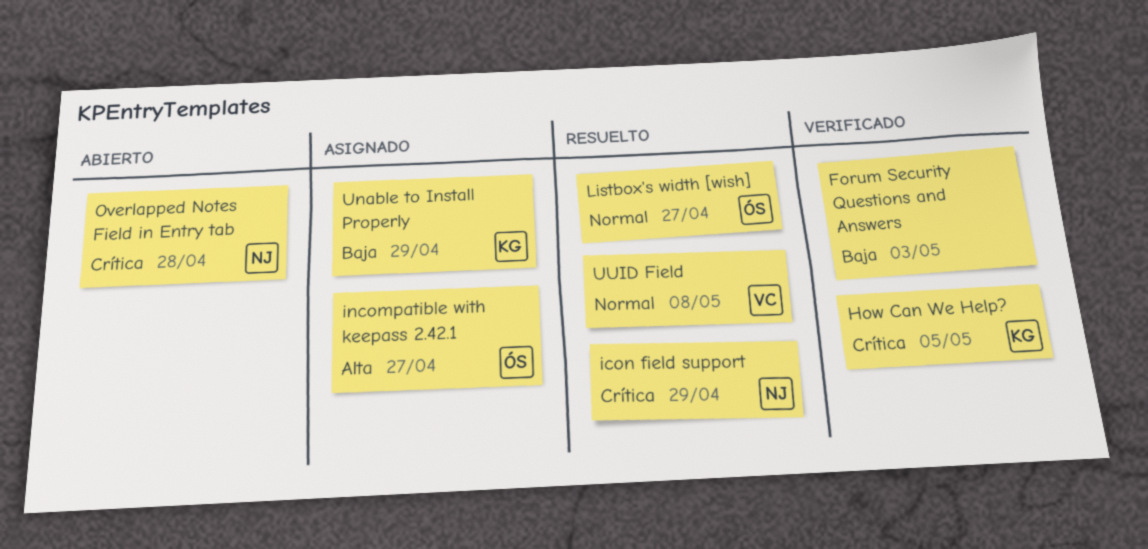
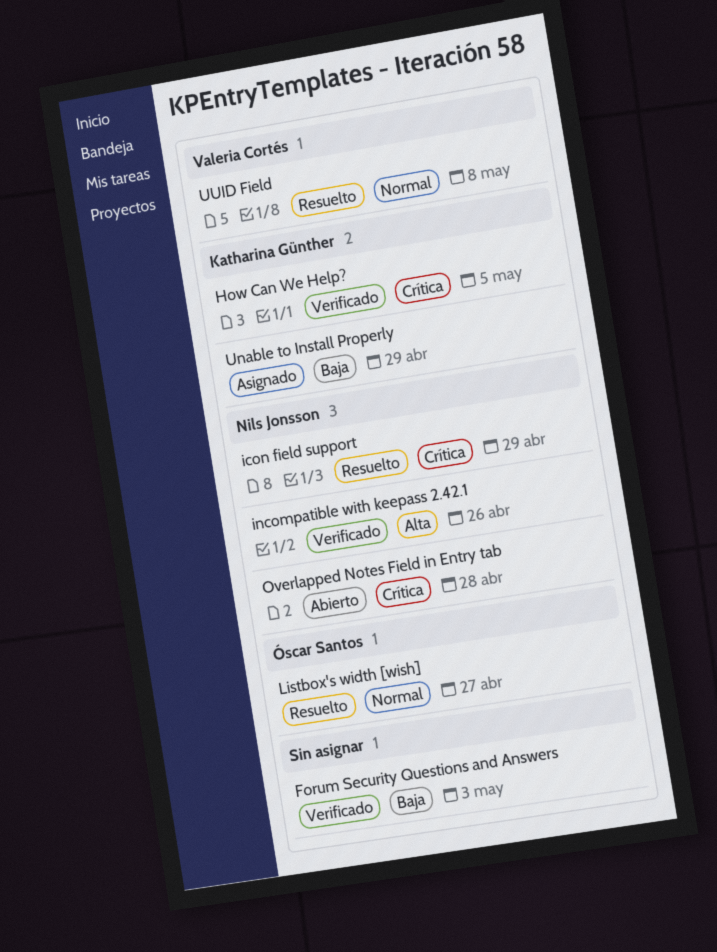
incompatible with keepass 2.42.1, status: Asignado -> Verificado
incompatible with keepass 2.42.1, owner: Óscar Santos -> Nils Jonsson
incompatible with keepass 2.42.1, due: Apr 27 -> Apr 26

